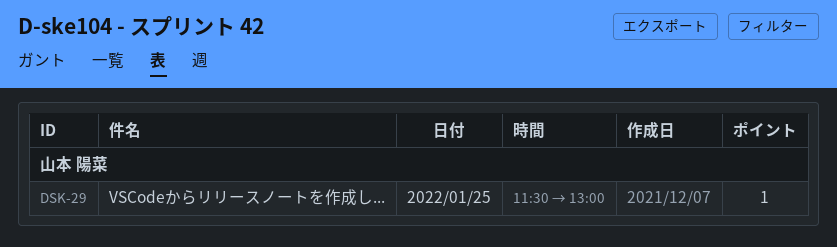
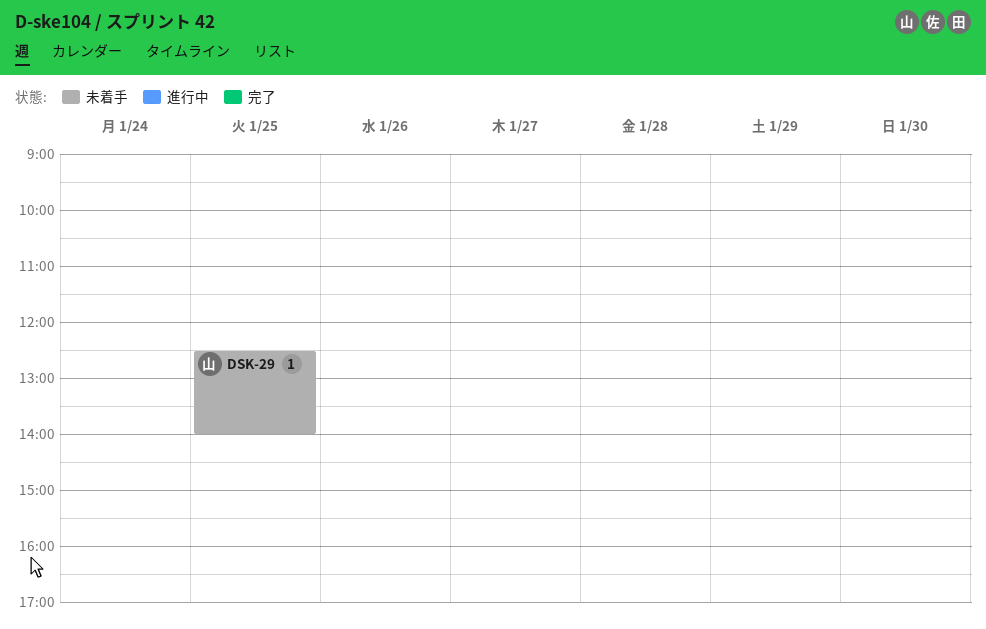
DSK-29, begins: 11:30 -> 12:30
DSK-29, ends: 13:00 -> 14:00

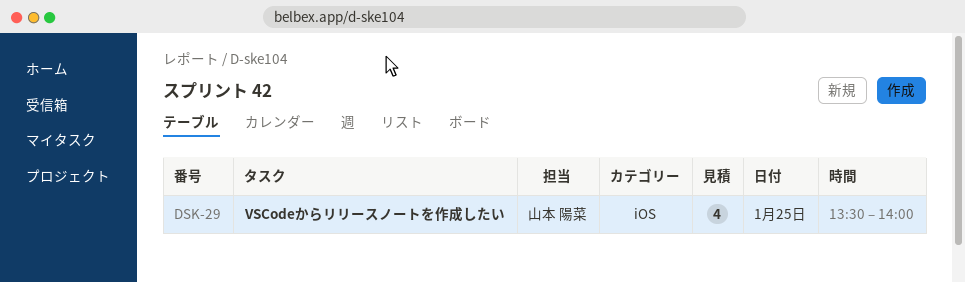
DSK-29, estimate: 1 -> 4
DSK-29, begins: 12:30 -> 13:30

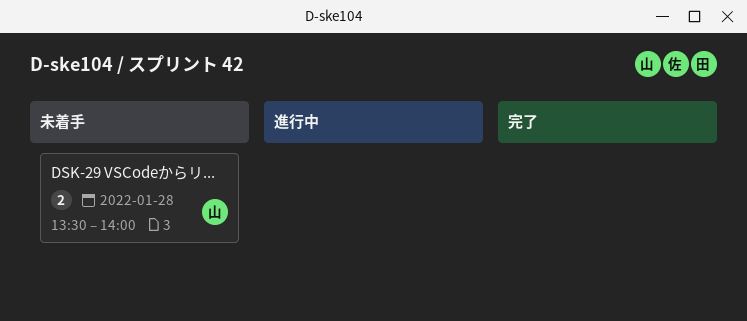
DSK-29, estimate: 4 -> 2
DSK-29, day: Jan 25 -> Jan 28

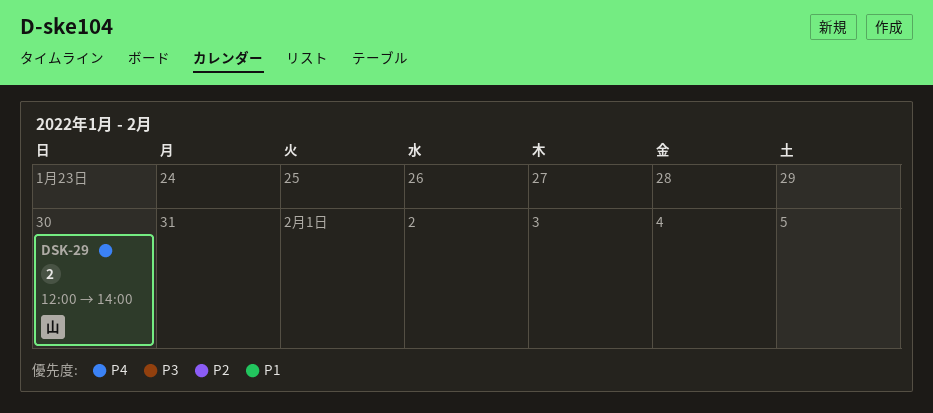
DSK-29, day: Jan 28 -> Jan 30
DSK-29, begins: 13:30 -> 12:00

